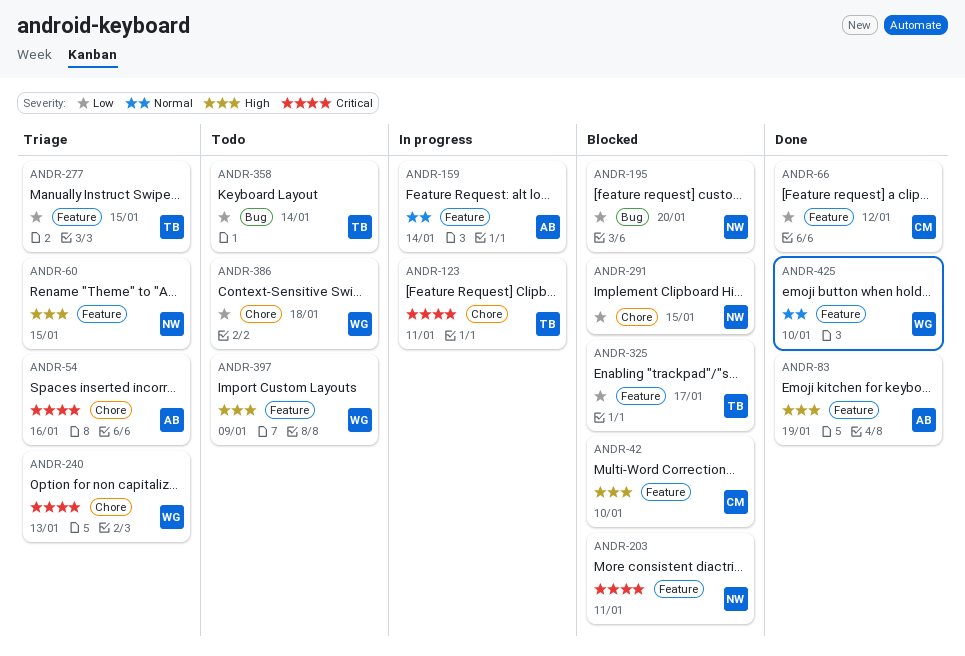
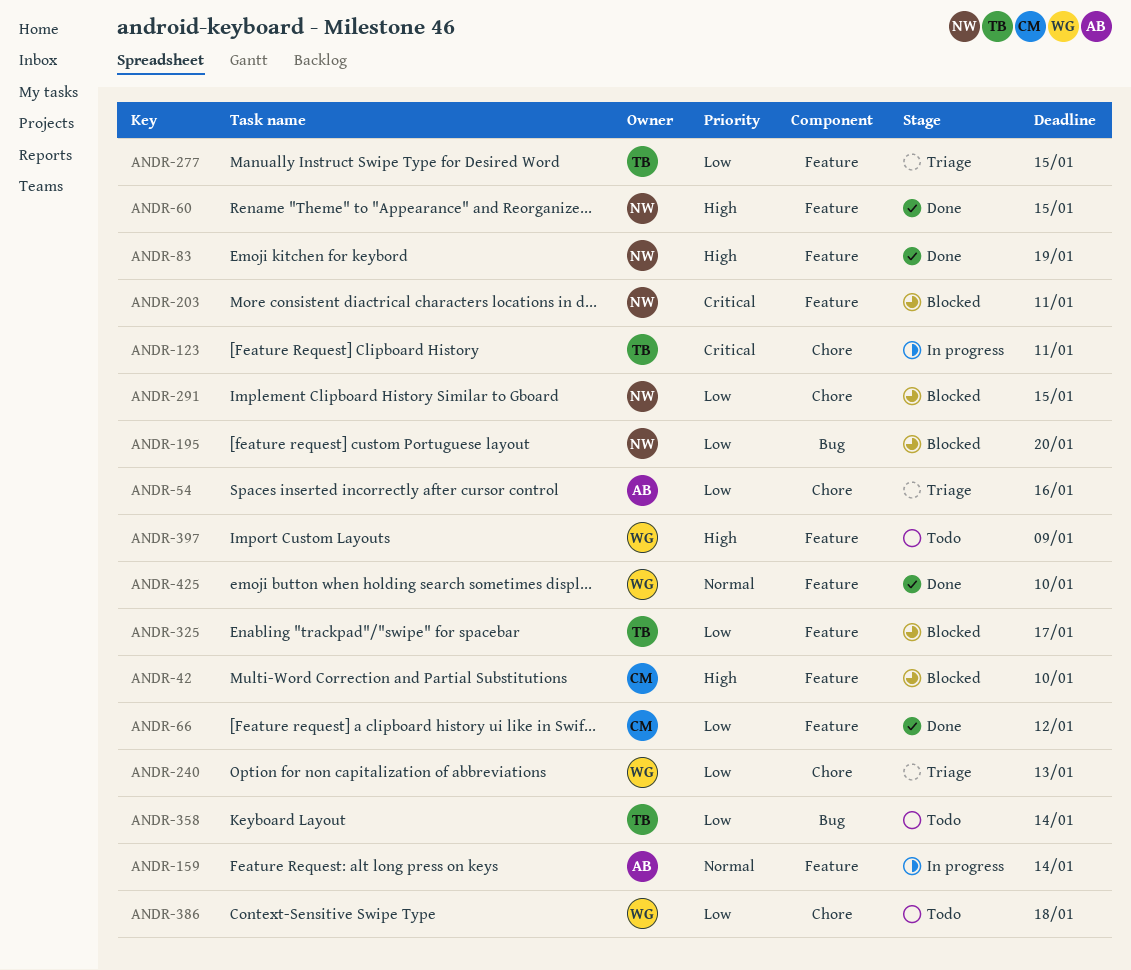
ANDR-54, priority: Critical -> Low
ANDR-60, status: Triage -> Done
ANDR-83, owner: AB -> NW
ANDR-240, priority: Critical -> Low

